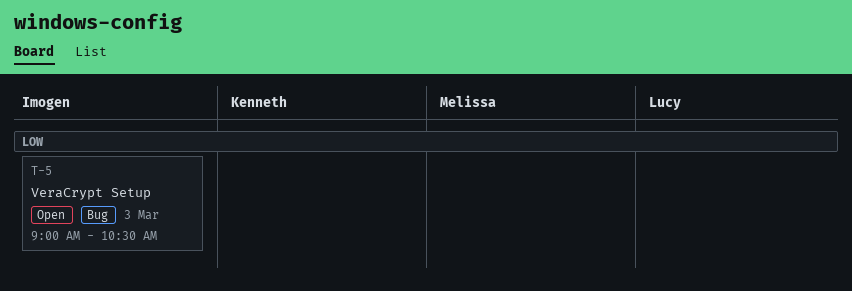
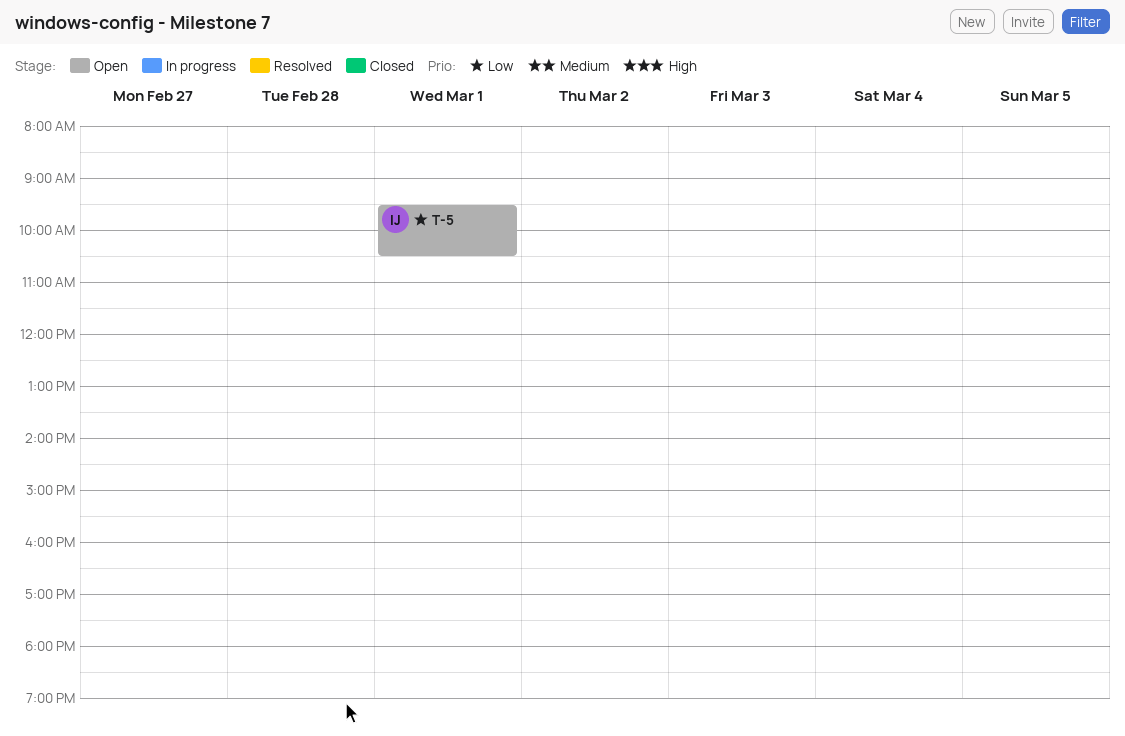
T-5, day: Mar 3 -> Mar 1
T-5, begins: 09:00 -> 09:30

